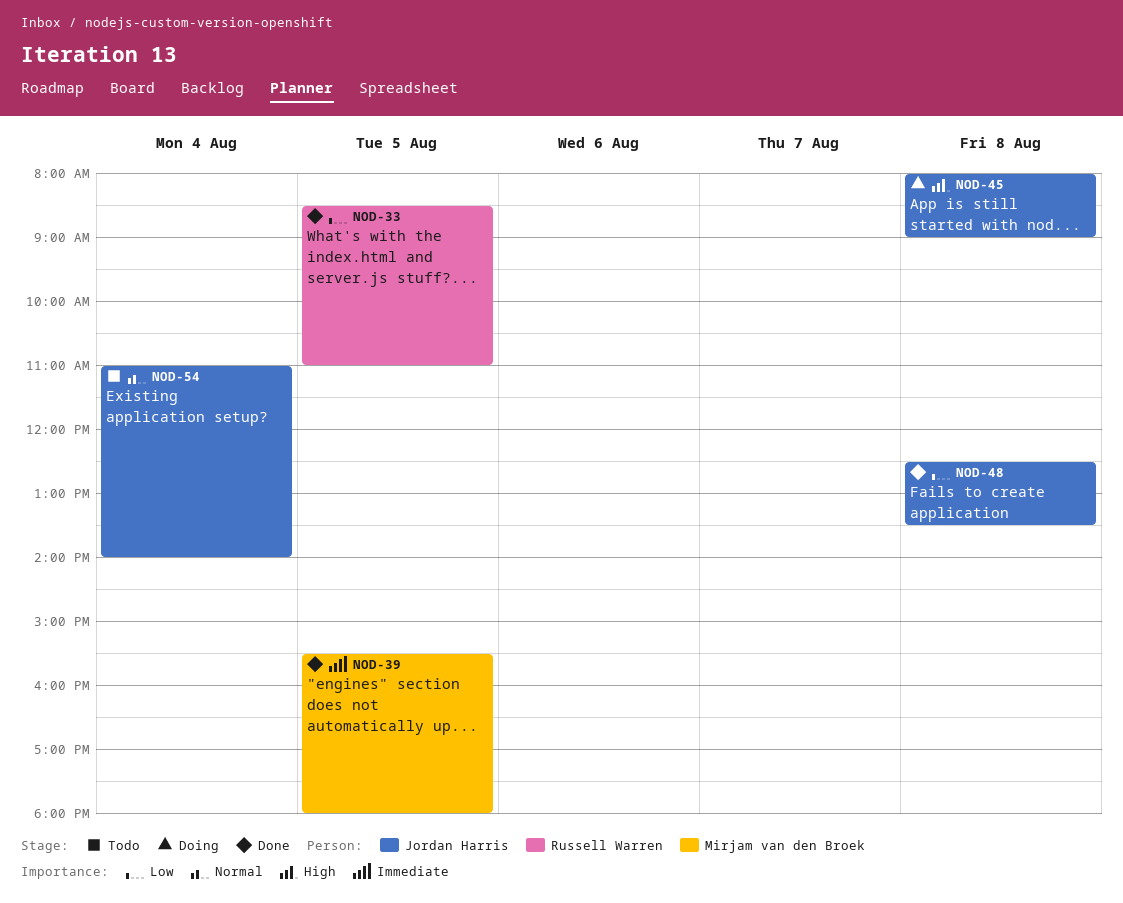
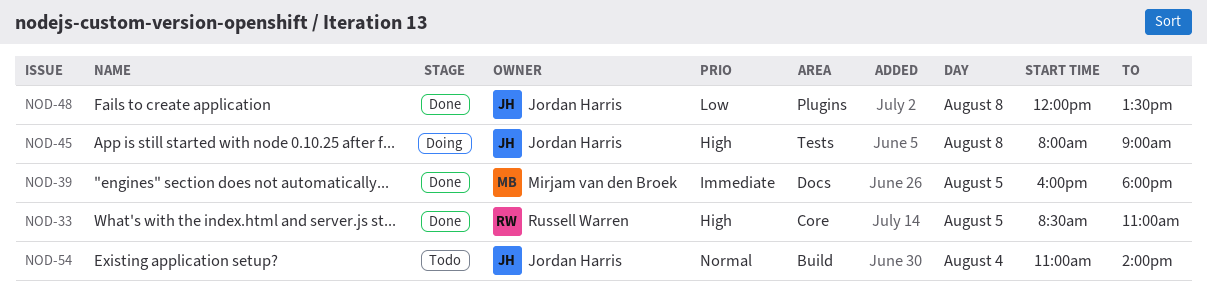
NOD-33, priority: Low -> High
NOD-39, begins: 15:30 -> 16:00
NOD-48, begins: 12:30 -> 12:00

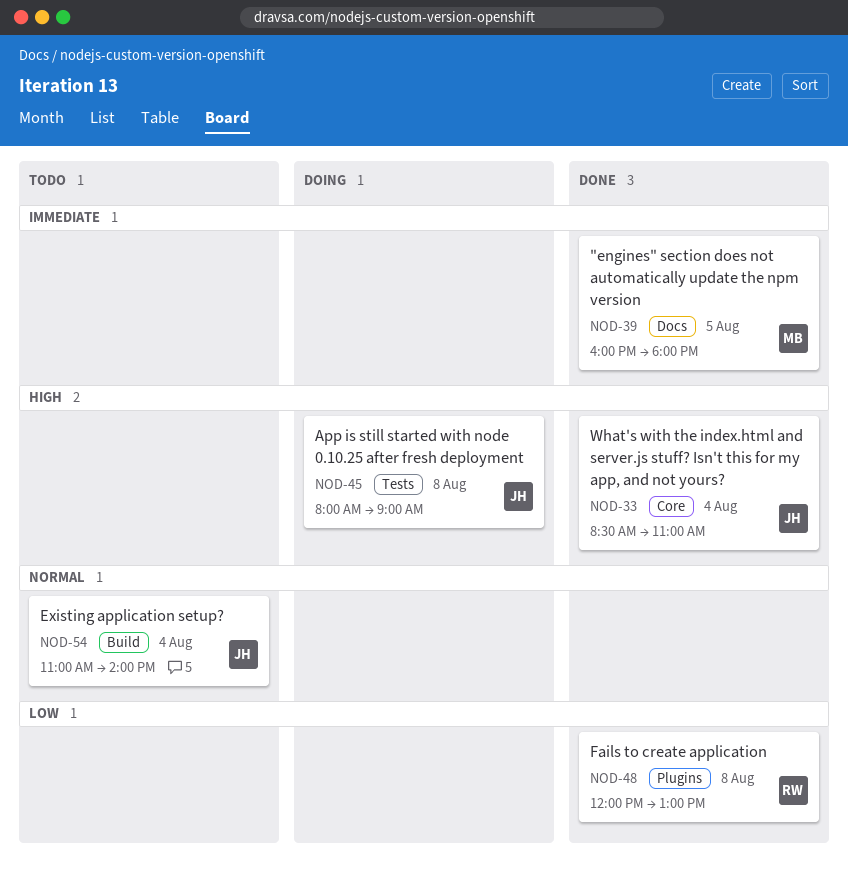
NOD-33, owner: Russell Warren -> Jordan Harris
NOD-33, day: Aug 5 -> Aug 4
NOD-48, owner: Jordan Harris -> Russell Warren
NOD-48, ends: 13:30 -> 13:00

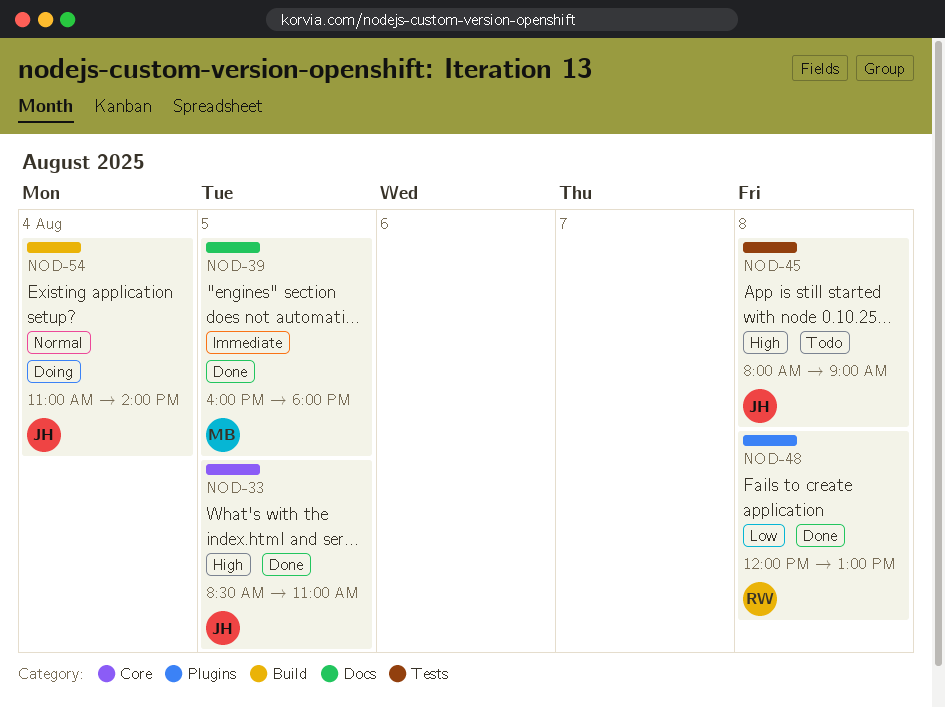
NOD-33, day: Aug 4 -> Aug 5
NOD-45, status: Doing -> Todo
NOD-54, status: Todo -> Doing

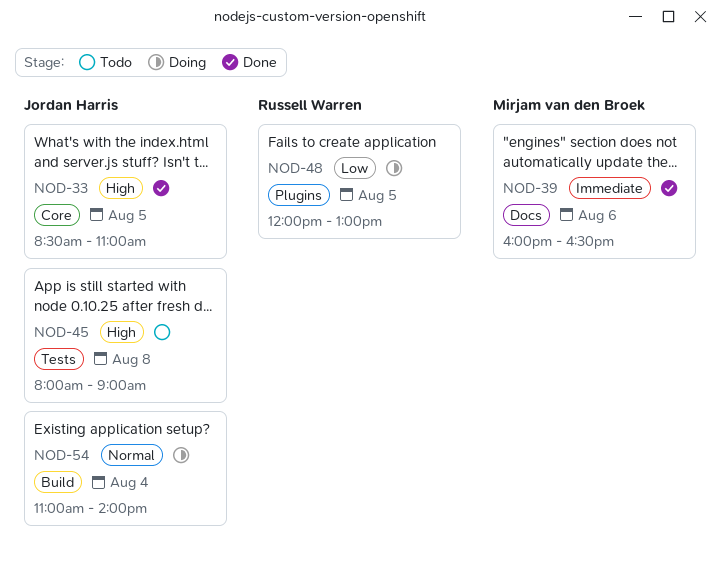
NOD-39, day: Aug 5 -> Aug 6
NOD-39, ends: 18:00 -> 16:30
NOD-48, status: Done -> Doing
NOD-48, day: Aug 8 -> Aug 5

